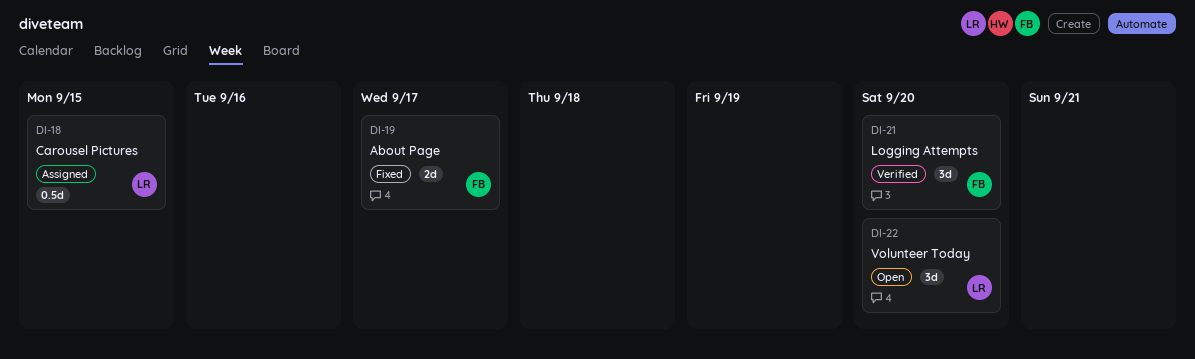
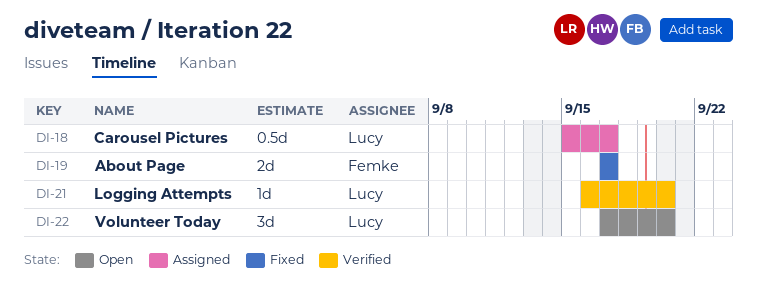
DI-18, due: Sep 15 -> Sep 17
DI-21, owner: Femke -> Lucy
DI-21, estimate: 3d -> 1d

